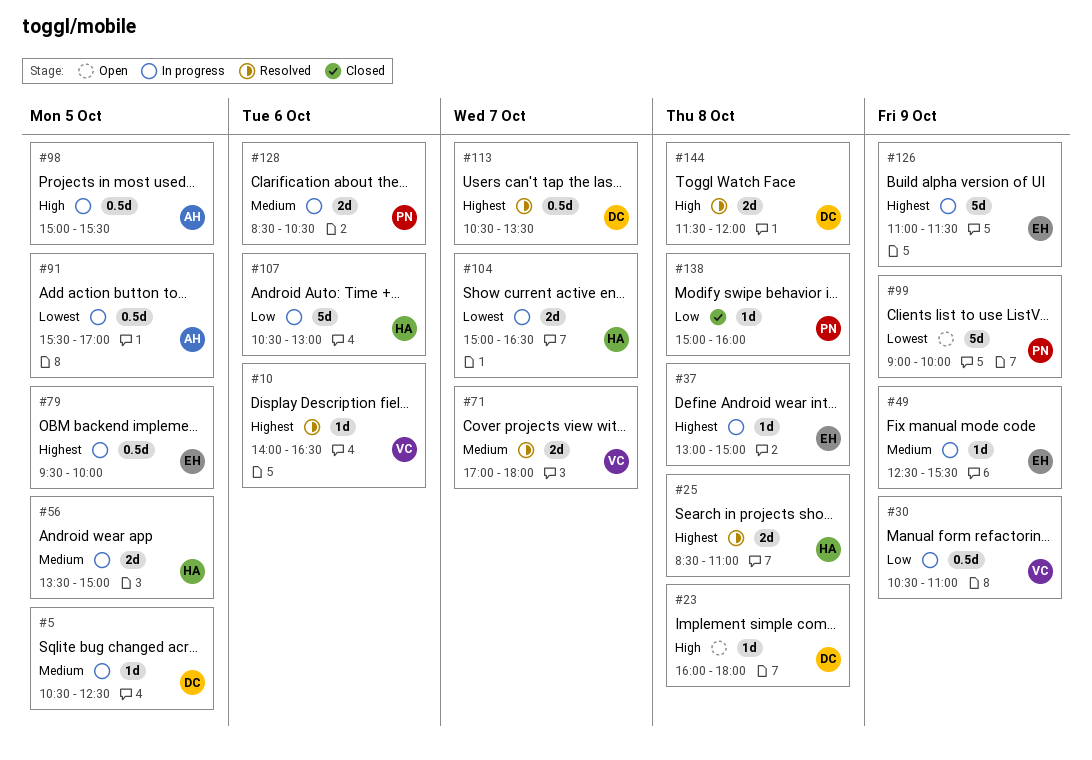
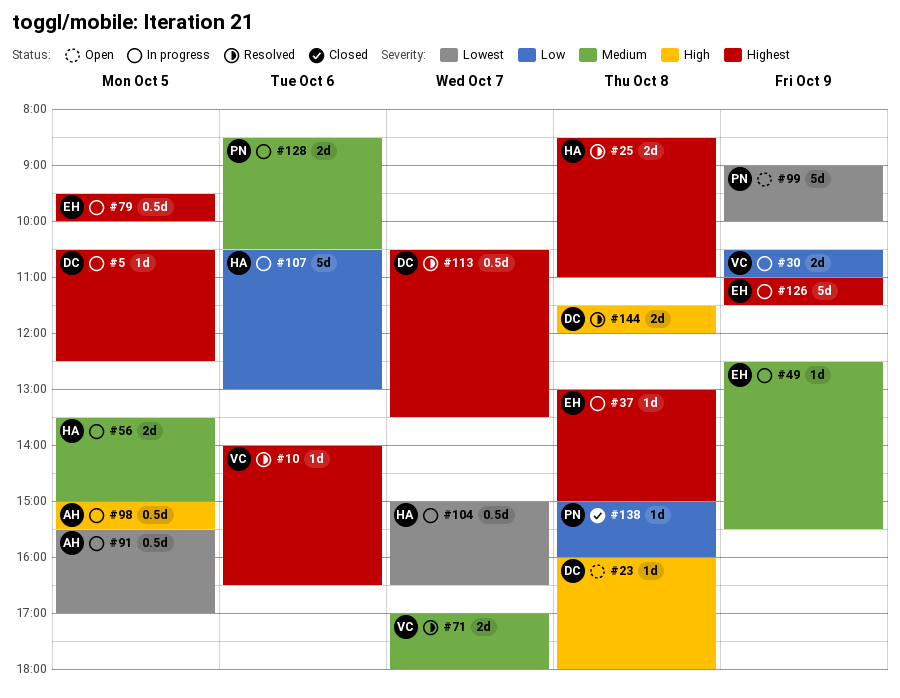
#5, priority: Medium -> Highest
#30, estimate: 0.5d -> 2d
#104, estimate: 2d -> 0.5d

